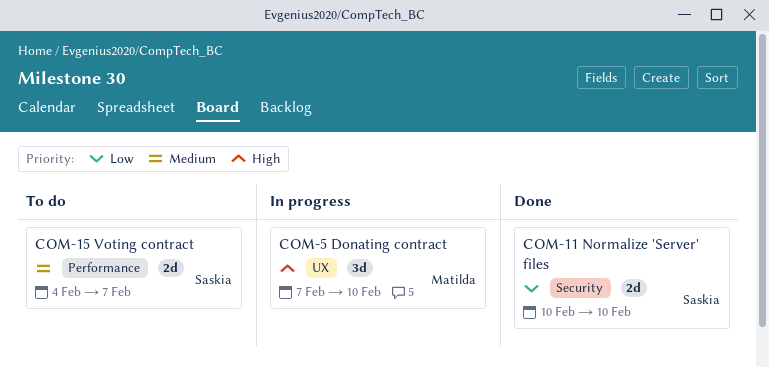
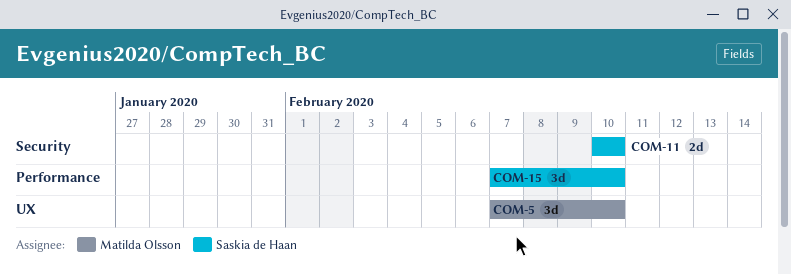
COM-15, estimate: 2d -> 3d
COM-15, start: Feb 4 -> Feb 7
COM-15, due: Feb 7 -> Feb 10

